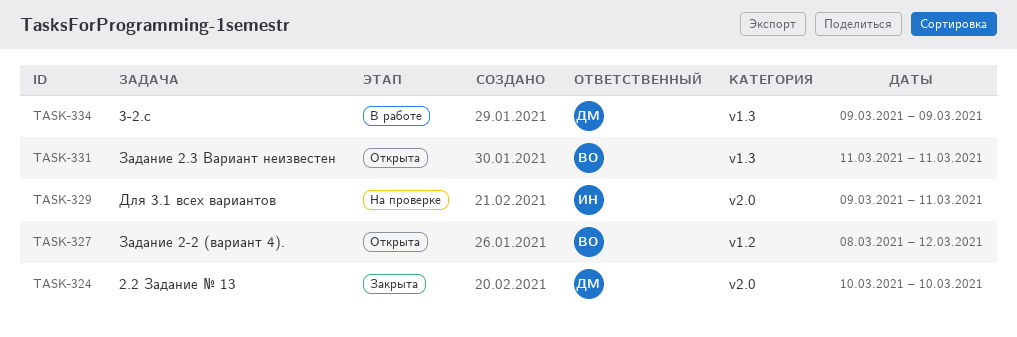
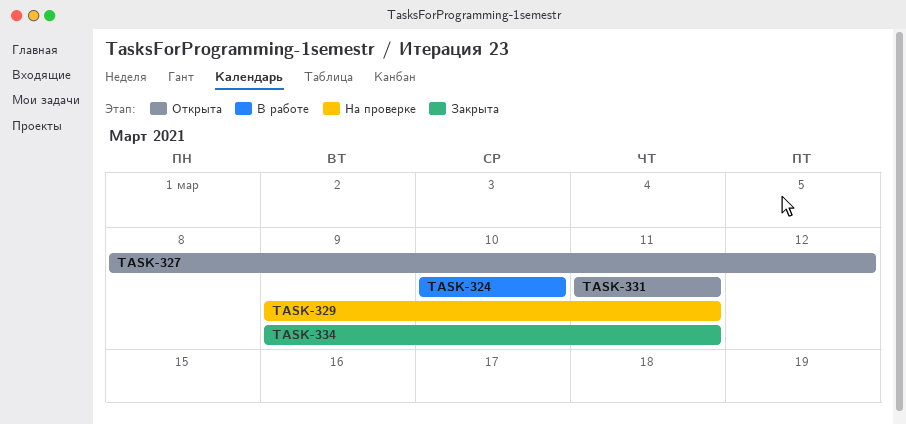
TASK-324, status: Закрыта -> В работе
TASK-334, status: В работе -> Закрыта
TASK-334, due: Mar 9 -> Mar 11

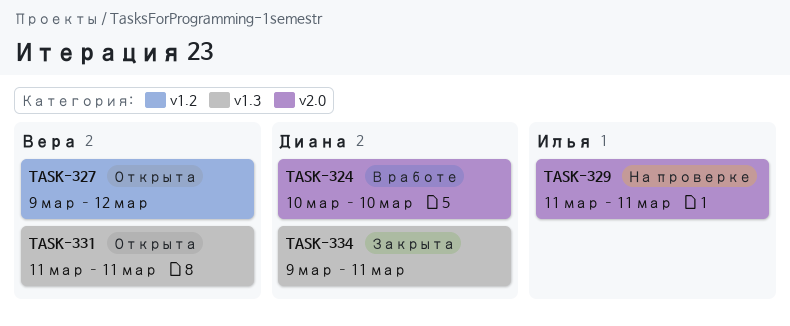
TASK-327, start: Mar 8 -> Mar 9
TASK-329, start: Mar 9 -> Mar 11

